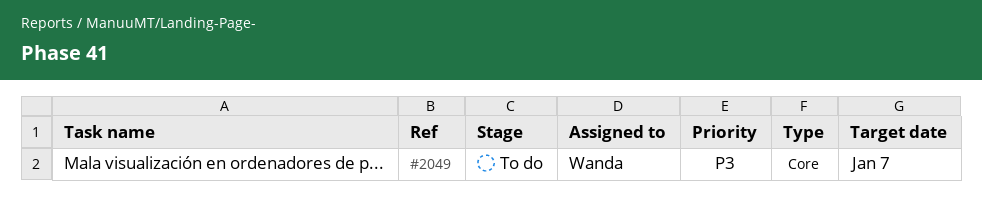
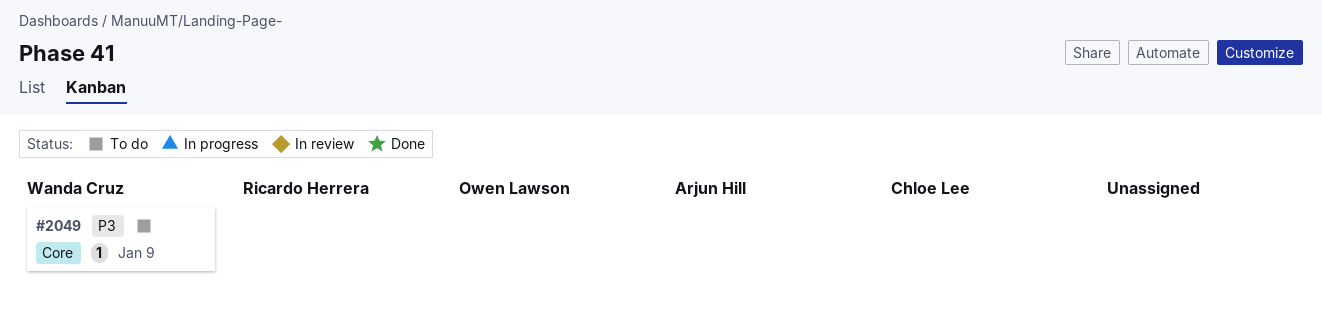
#2049, due: Jan 7 -> Jan 9

